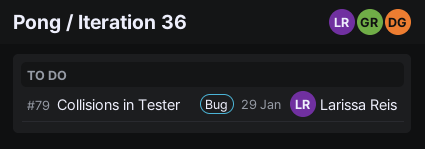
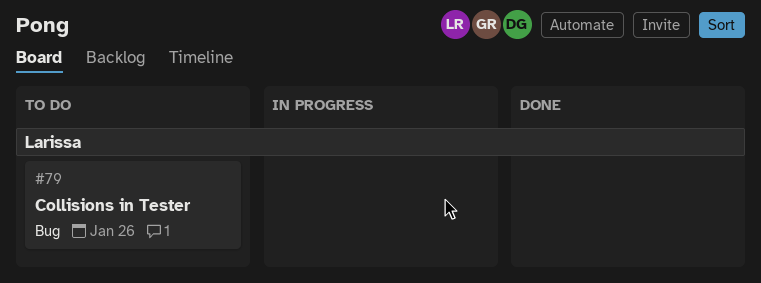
#79, due: Jan 29 -> Jan 26

